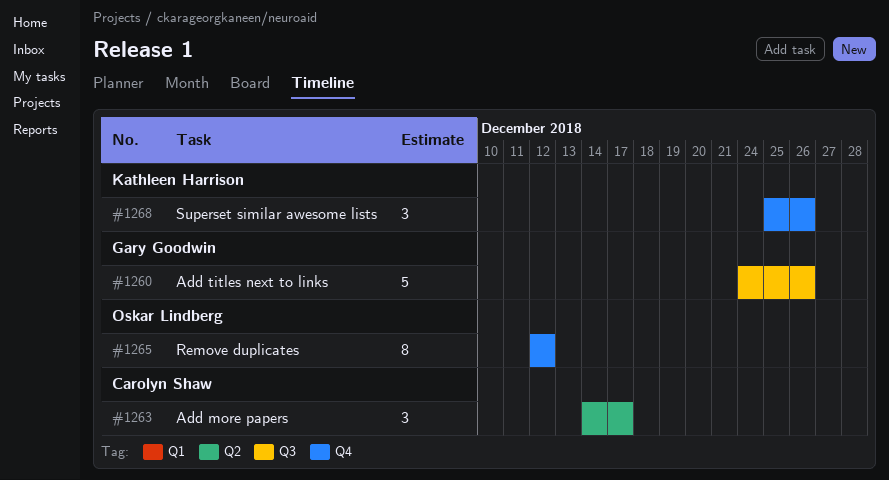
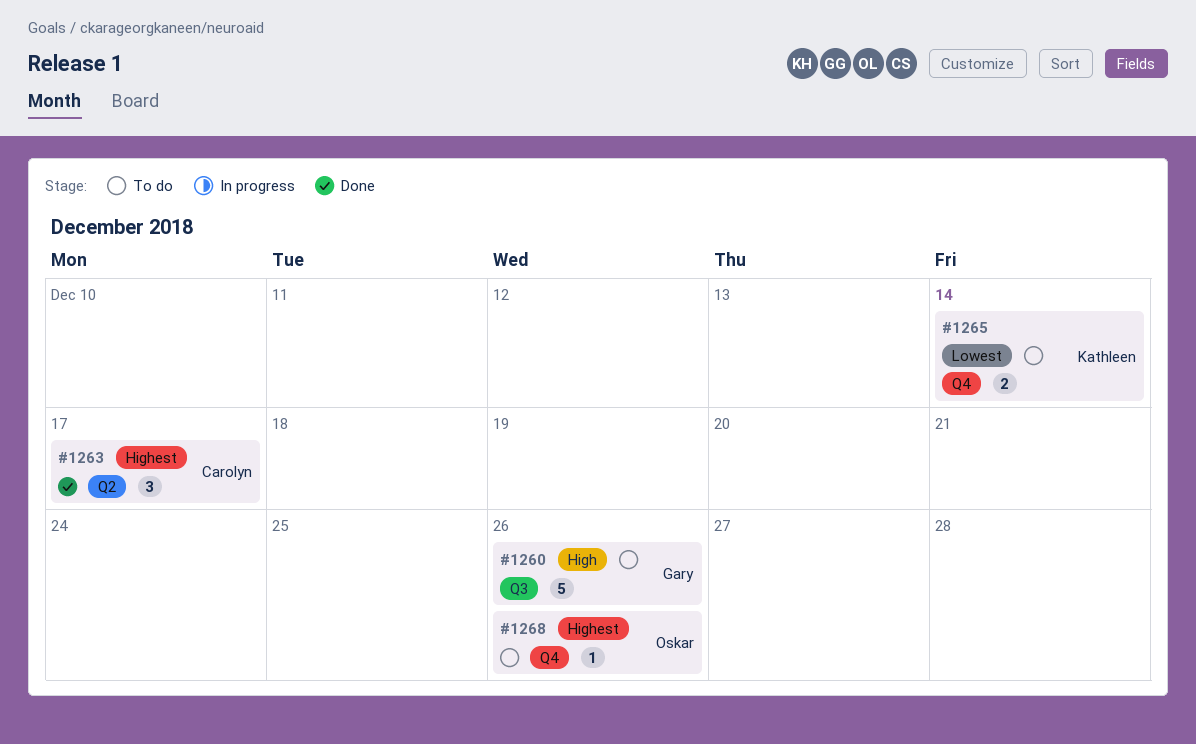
#1265, owner: Oskar Lindberg -> Kathleen Harrison
#1265, estimate: 8 -> 2
#1265, due: Dec 12 -> Dec 14
#1268, owner: Kathleen Harrison -> Oskar Lindberg
#1268, estimate: 3 -> 1

